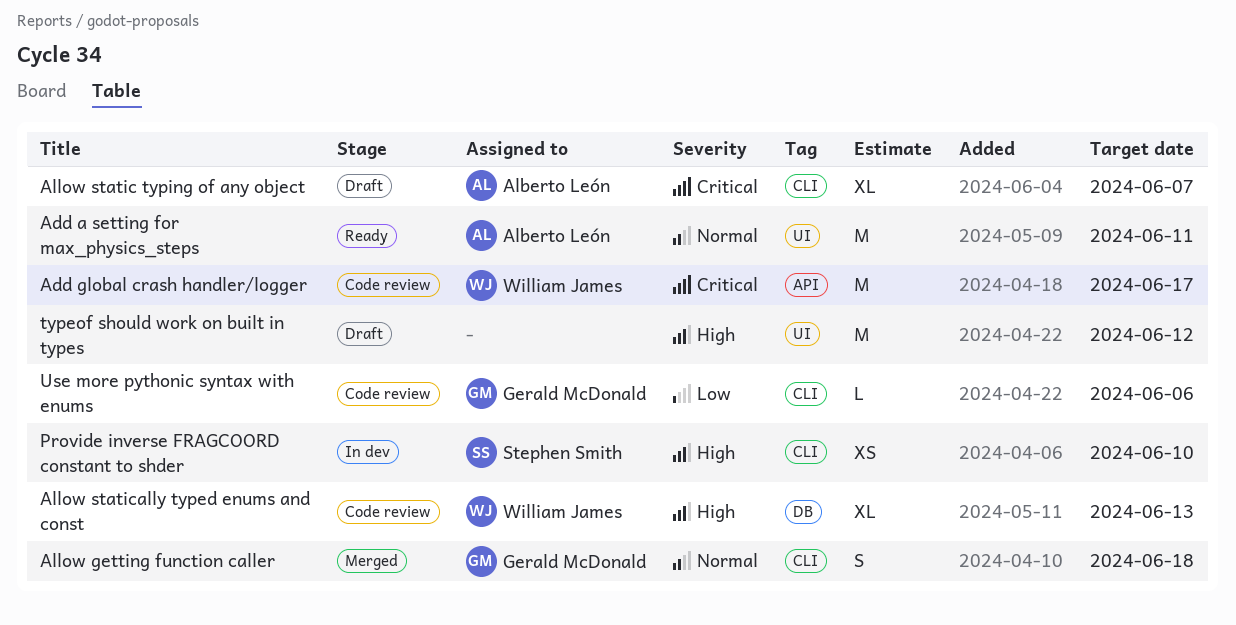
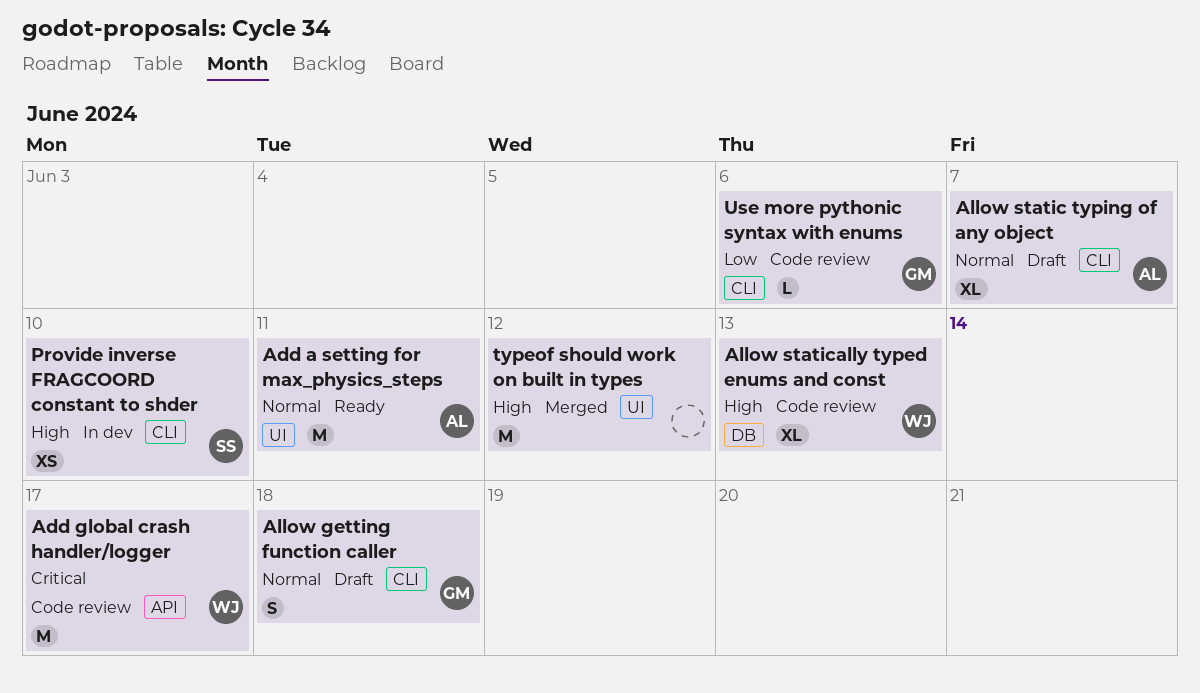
Allow getting function caller, status: Merged -> Draft
Allow static typing of any object, priority: Critical -> Normal
typeof should work on built in types, status: Draft -> Merged

